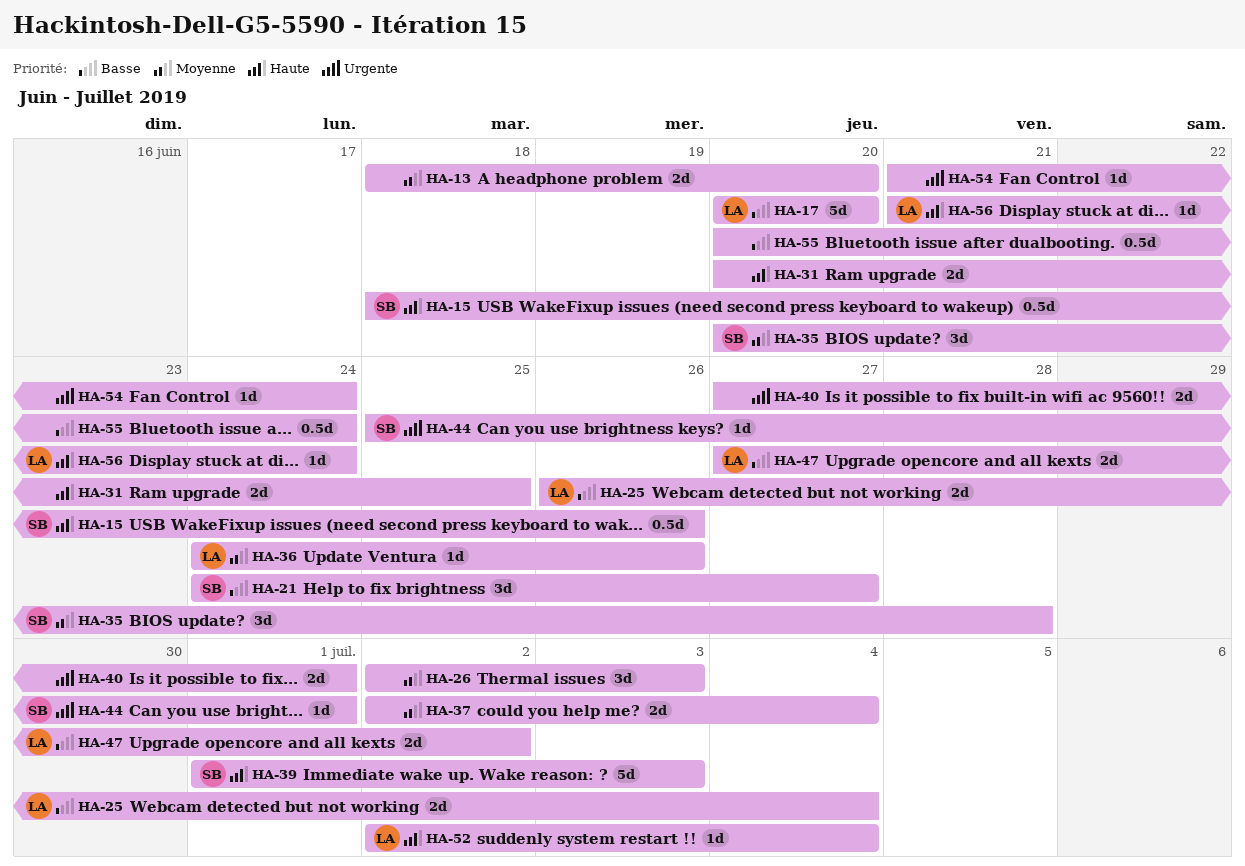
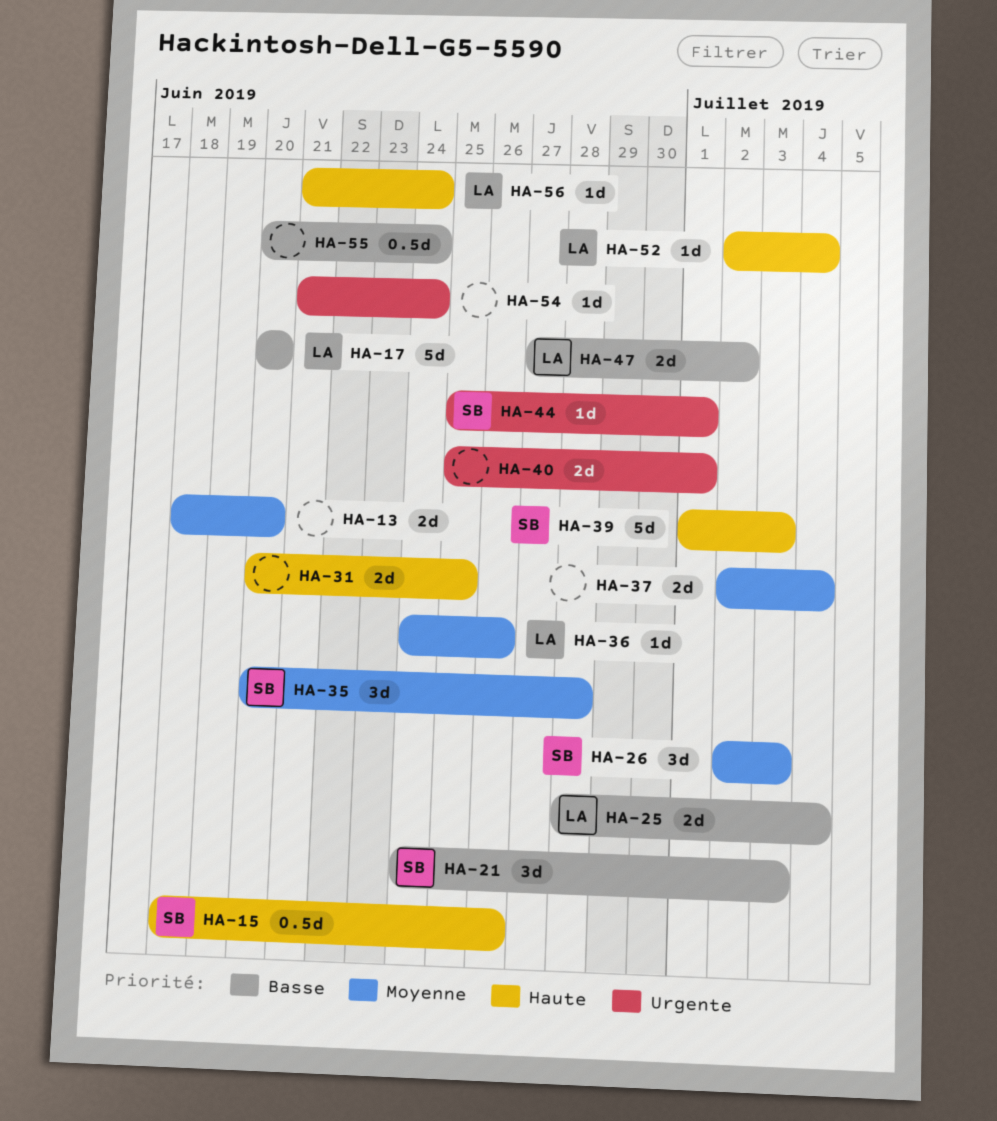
HA-21, due: Jun 27 -> Jul 3
HA-25, start: Jun 26 -> Jun 28
HA-26, owner: none -> SB
HA-40, start: Jun 27 -> Jun 25

